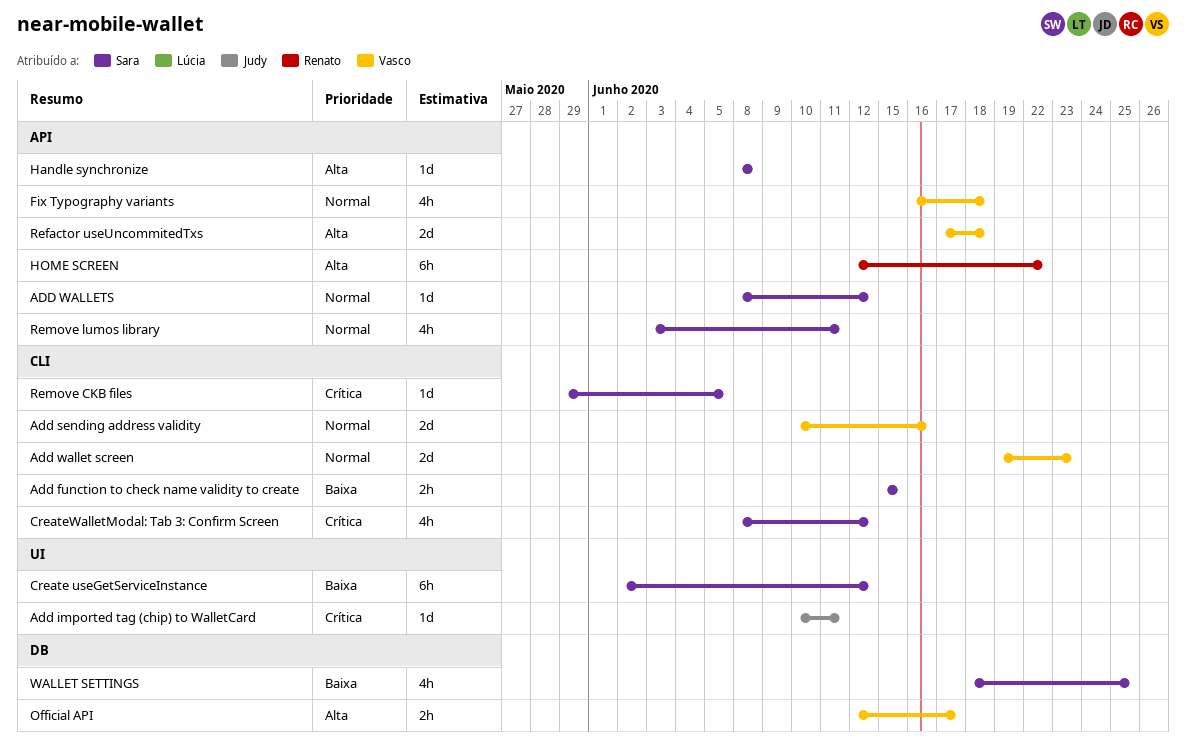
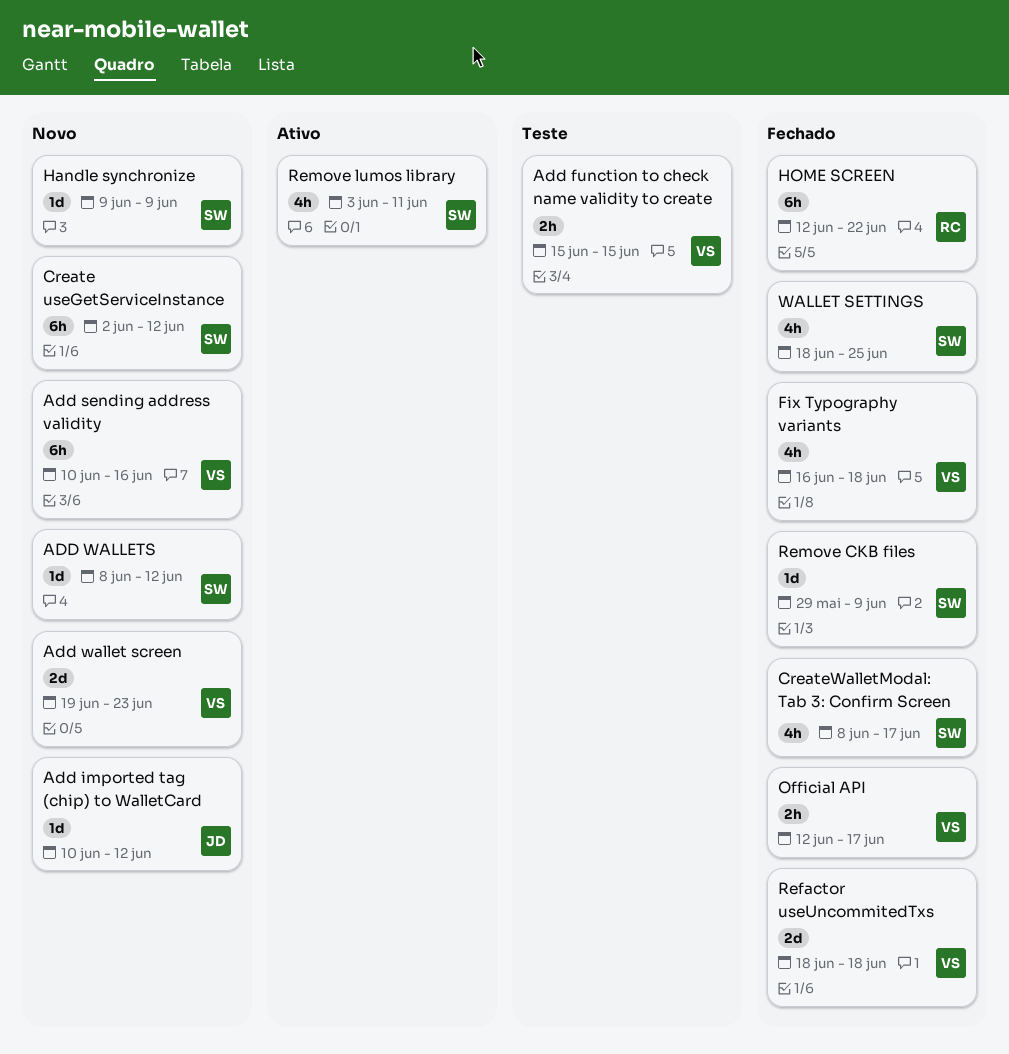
Add function to check name validity to create, owner: Sara -> Vasco
Add imported tag (chip) to WalletCard, due: Jun 11 -> Jun 12
Add sending address validity, estimate: 2d -> 6h
CreateWalletModal: Tab 3: Confirm Screen, due: Jun 12 -> Jun 17
Handle synchronize, start: Jun 8 -> Jun 9
Handle synchronize, due: Jun 8 -> Jun 9
Refactor useUncommitedTxs, start: Jun 17 -> Jun 18
Remove CKB files, due: Jun 5 -> Jun 9

